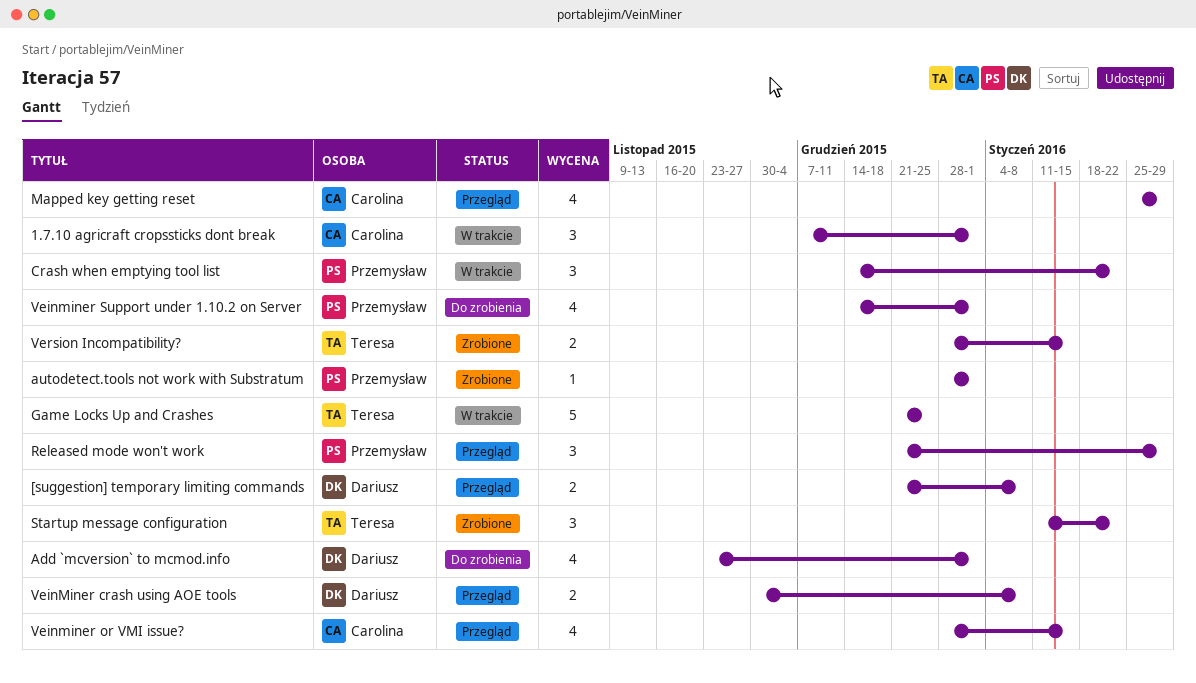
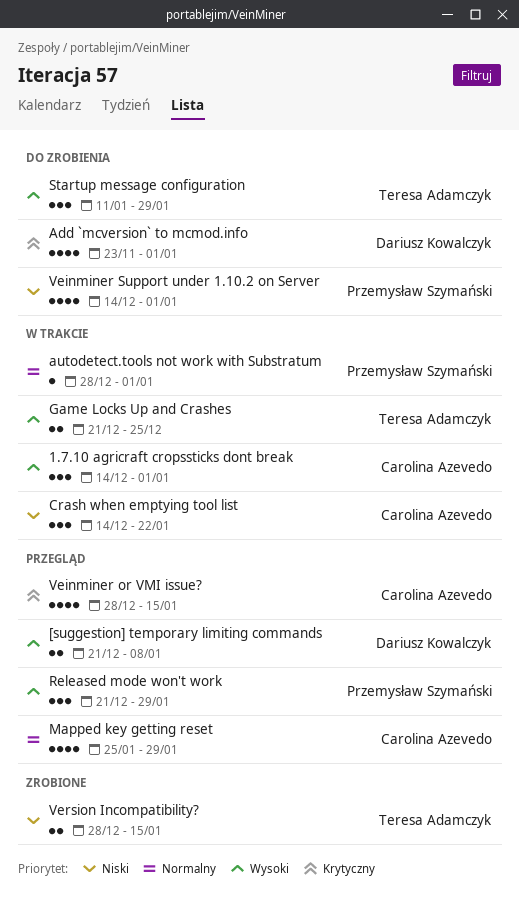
1.7.10 agricraft cropssticks dont break, start: Dec 7 -> Dec 14
autodetect.tools not work with Substratum, status: Zrobione -> W trakcie
Crash when emptying tool list, owner: Przemysław Szymański -> Carolina Azevedo
Game Locks Up and Crashes, estimate: 5 -> 2
Startup message configuration, status: Zrobione -> Do zrobienia
Startup message configuration, due: Jan 22 -> Jan 29
VeinMiner crash using AOE tools: present -> none

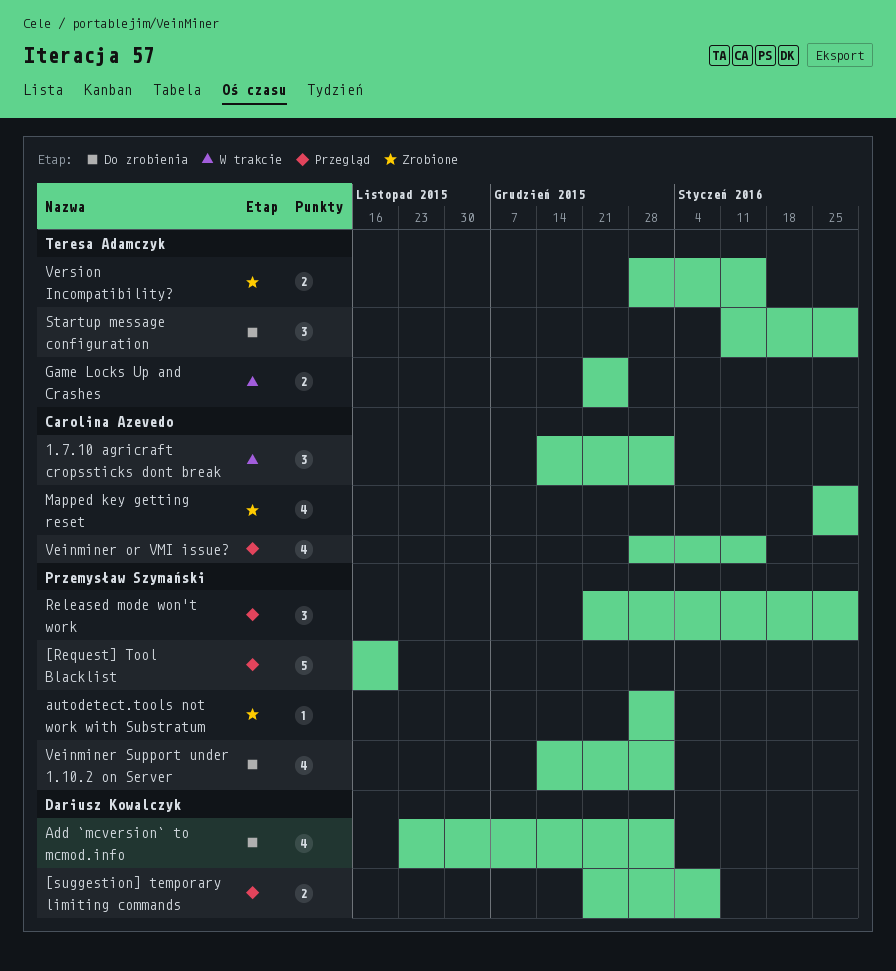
[Request] Tool Blacklist: none -> present
autodetect.tools not work with Substratum, status: W trakcie -> Zrobione
Crash when emptying tool list: present -> none
Mapped key getting reset, status: Przegląd -> Zrobione

